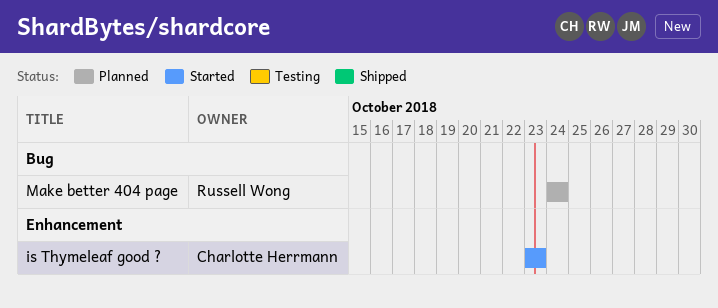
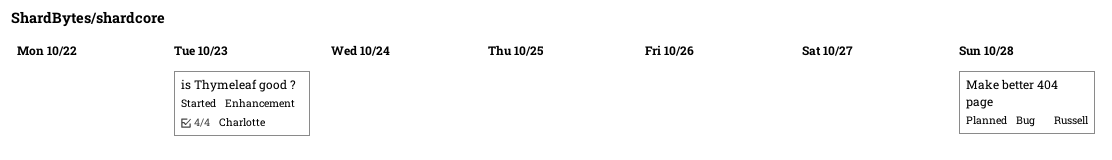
Make better 404 page, due: Oct 24 -> Oct 28

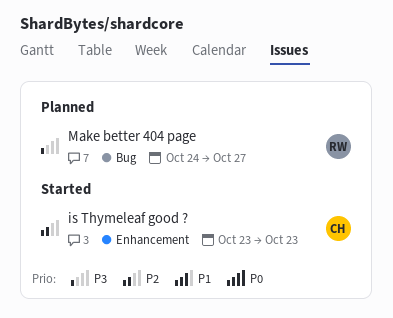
Make better 404 page, due: Oct 28 -> Oct 27

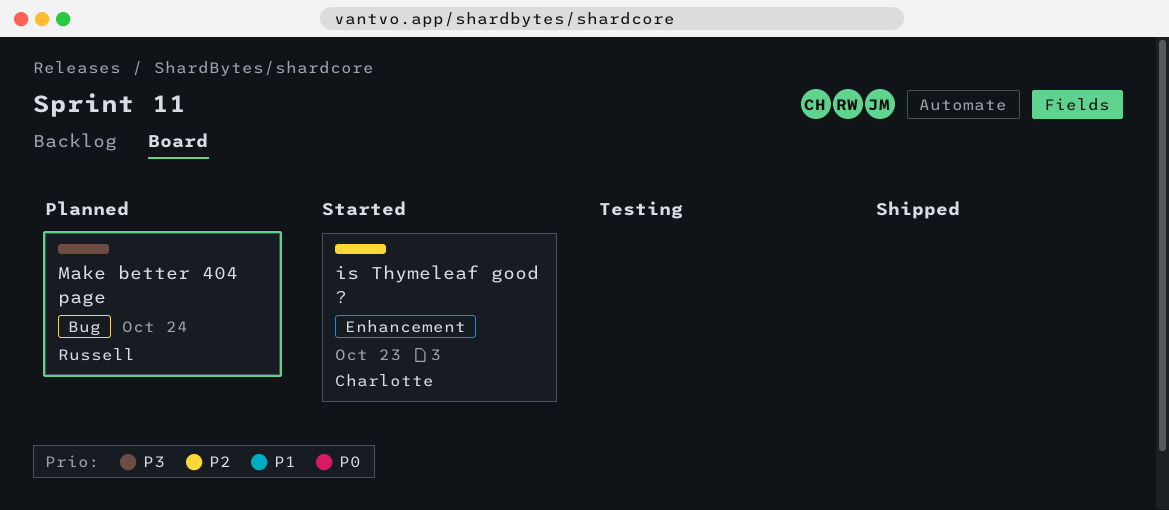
Make better 404 page, due: Oct 27 -> Oct 24

